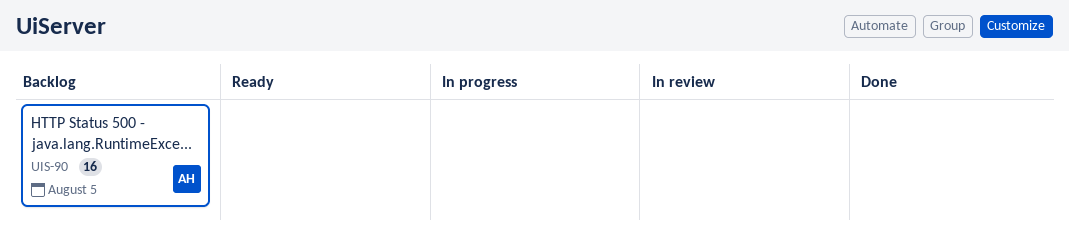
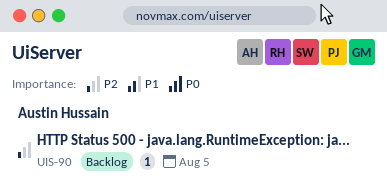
UIS-90, estimate: 16 -> 1

